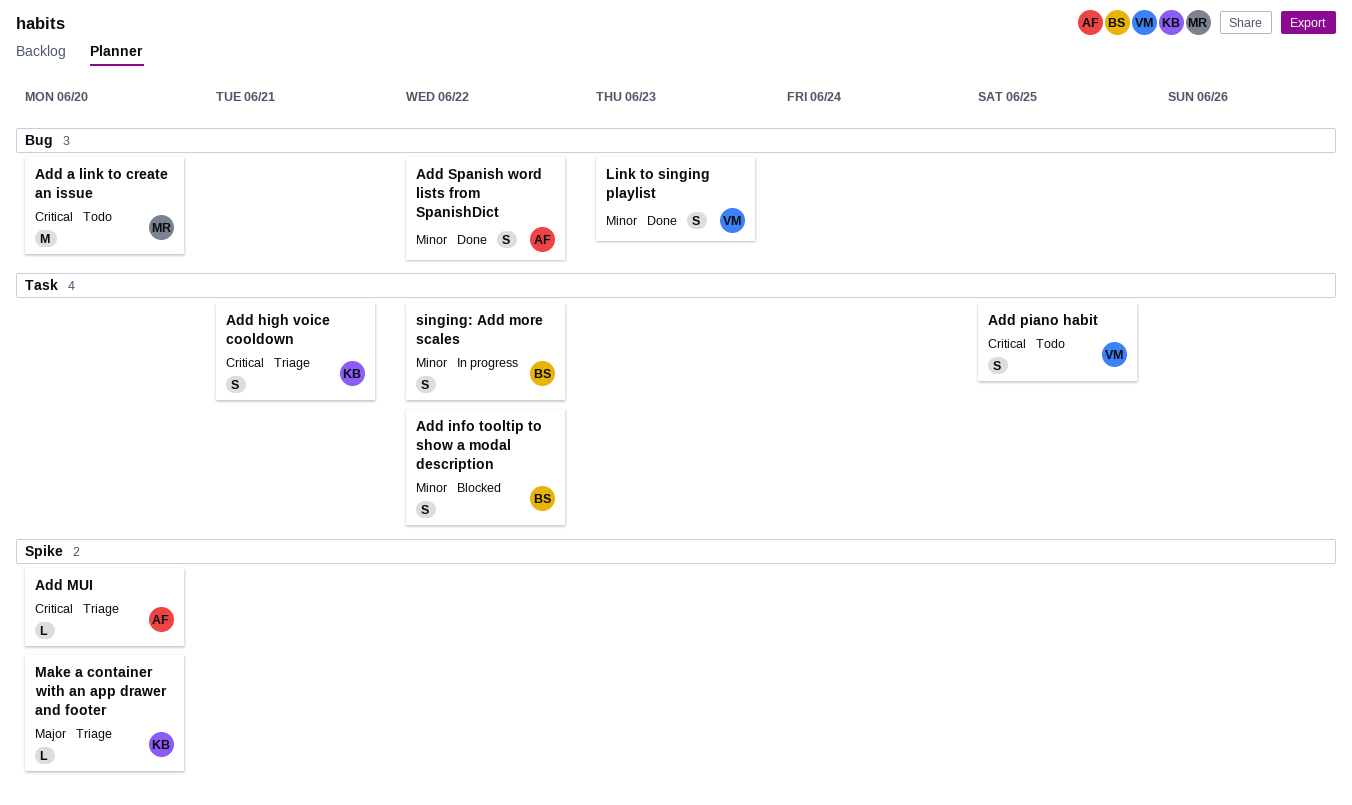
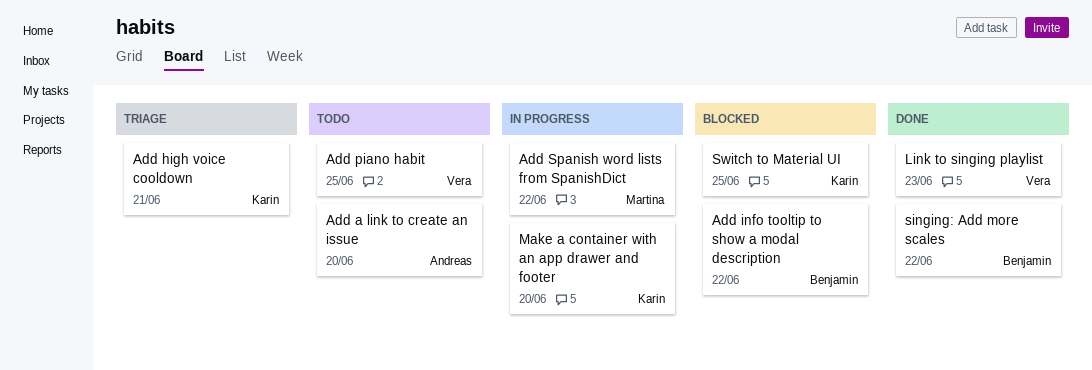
Add a link to create an issue, owner: Martina -> Andreas
Add MUI: present -> none
Add Spanish word lists from SpanishDict, status: Done -> In progress
Add Spanish word lists from SpanishDict, owner: Andreas -> Martina
Make a container with an app drawer and footer, status: Triage -> In progress
singing: Add more scales, status: In progress -> Done
Switch to Material UI: none -> present

